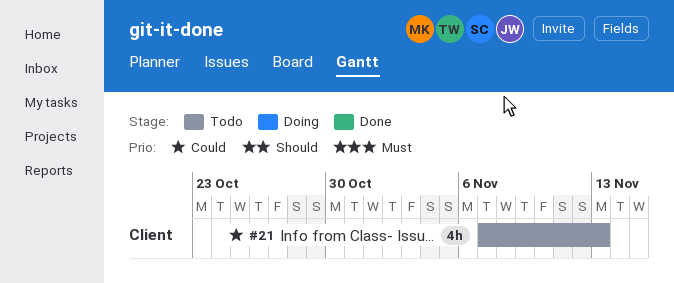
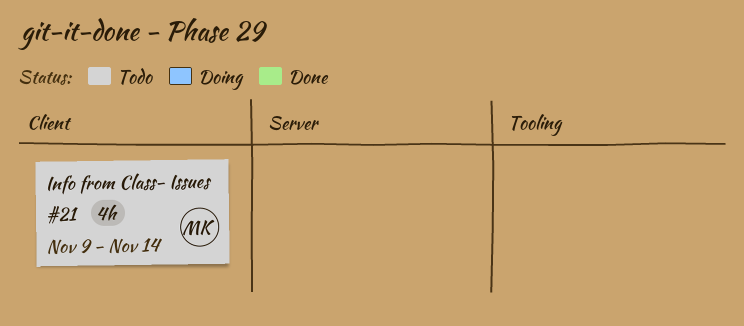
#21, start: Nov 7 -> Nov 9
#21, due: Nov 13 -> Nov 14

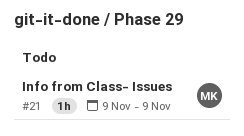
#21, estimate: 4h -> 1h
#21, due: Nov 14 -> Nov 9

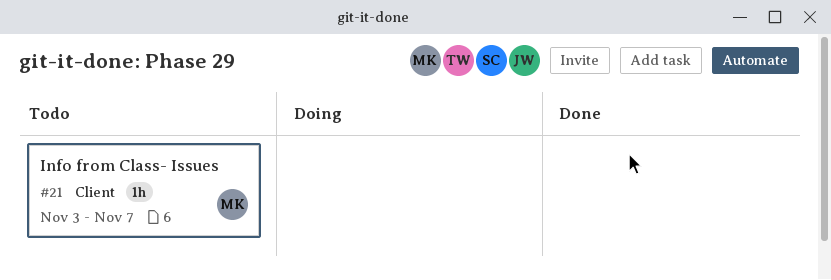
#21, start: Nov 9 -> Nov 3
#21, due: Nov 9 -> Nov 7

